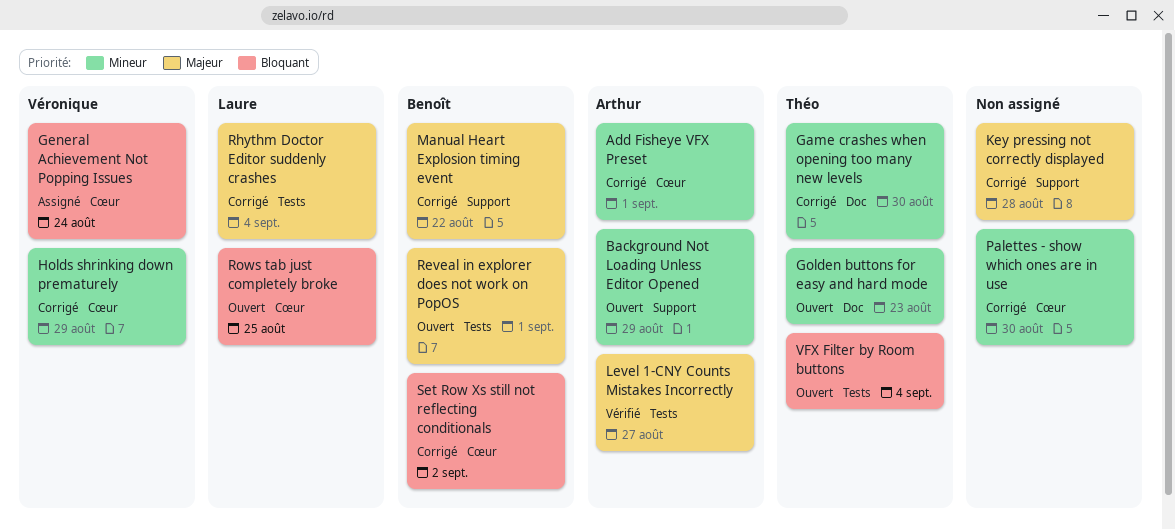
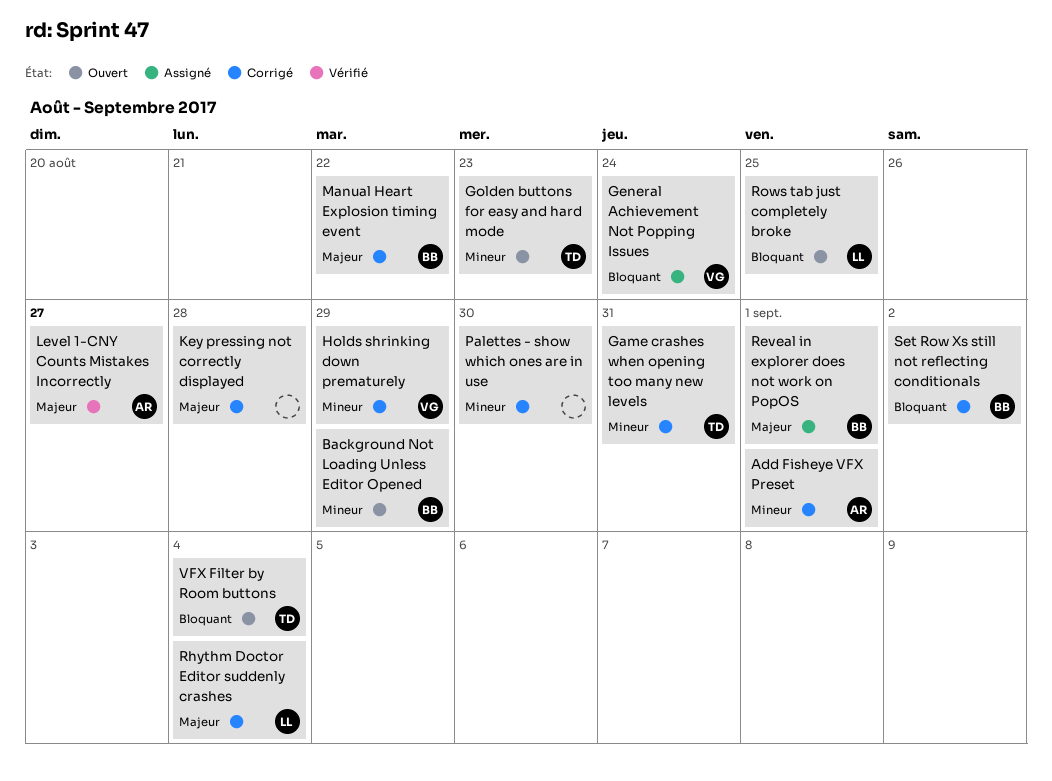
Background Not Loading Unless Editor Opened, owner: Arthur -> Benoît
Game crashes when opening too many new levels, due: Aug 30 -> Aug 31
Reveal in explorer does not work on PopOS, status: Ouvert -> Assigné

